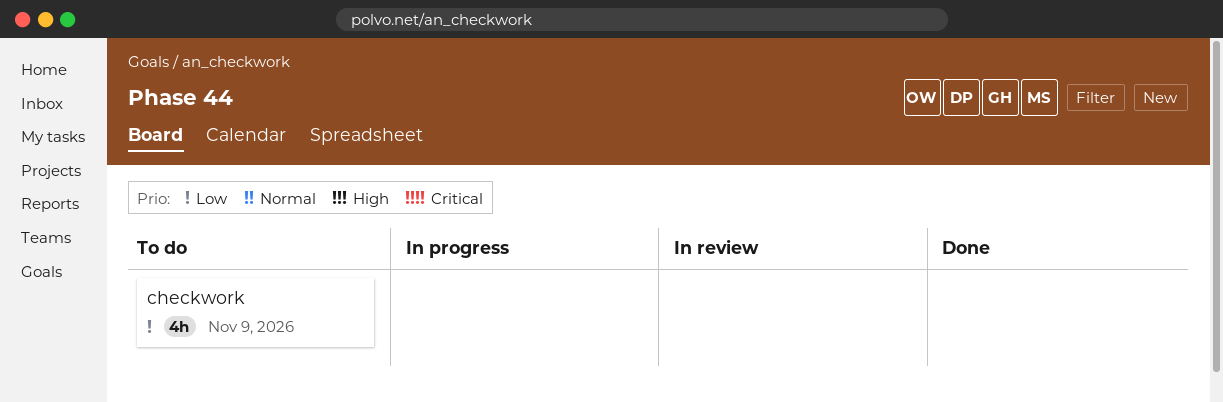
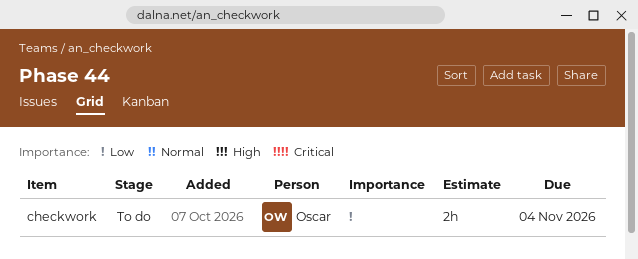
checkwork, estimate: 4h -> 2h
checkwork, due: Nov 9 -> Nov 4

